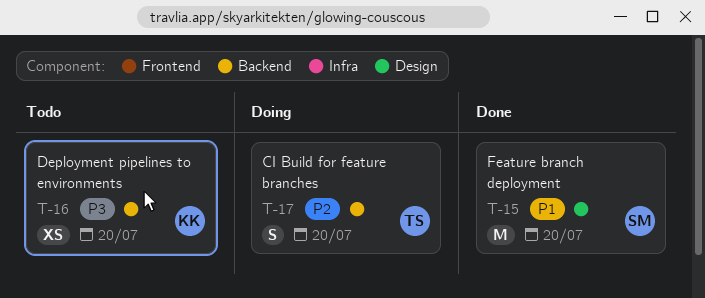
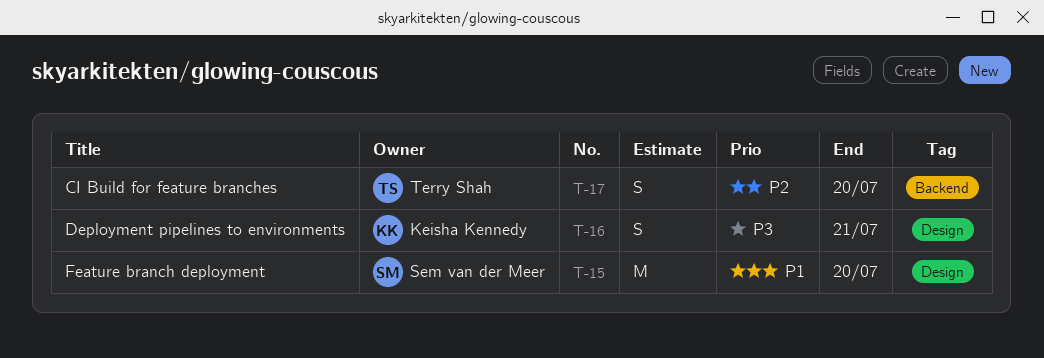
T-16, label: Backend -> Design
T-16, estimate: XS -> S
T-16, due: Jul 20 -> Jul 21

